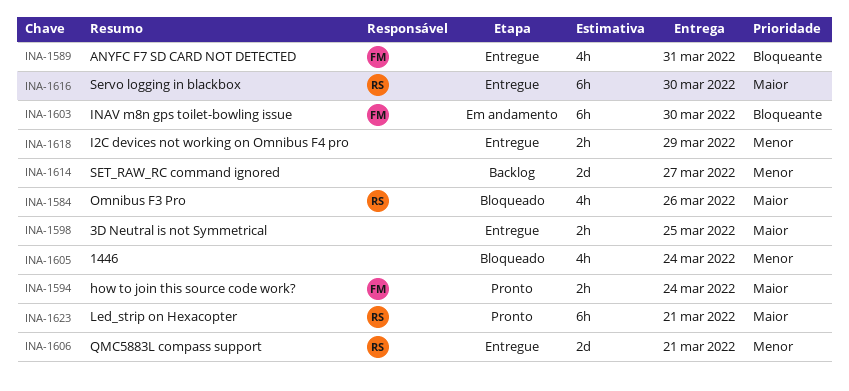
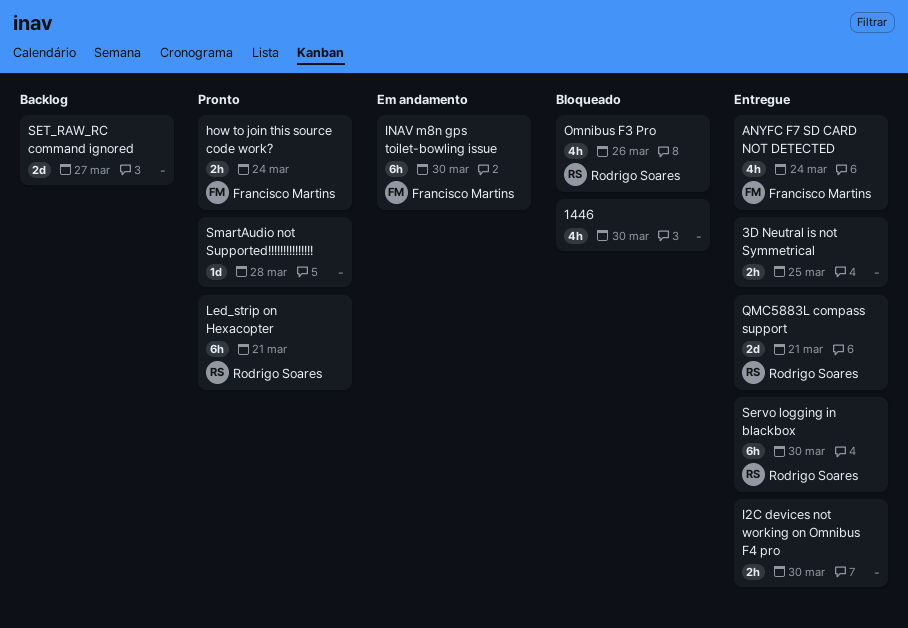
1446, due: Mar 24 -> Mar 30
ANYFC F7 SD CARD NOT DETECTED, due: Mar 31 -> Mar 24
I2C devices not working on Omnibus F4 pro, due: Mar 29 -> Mar 30
SmartAudio not Supported!!!!!!!!!!!!!!!: none -> present

